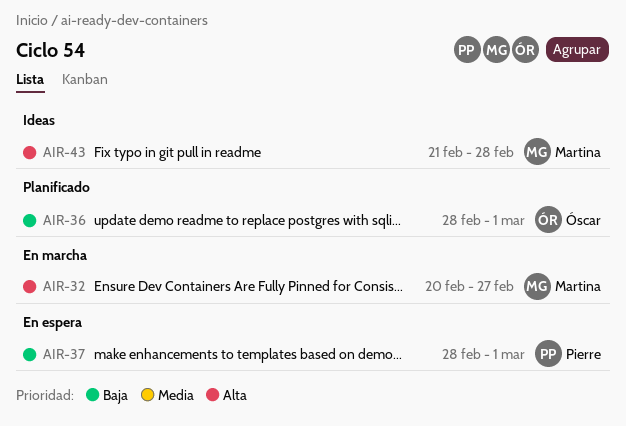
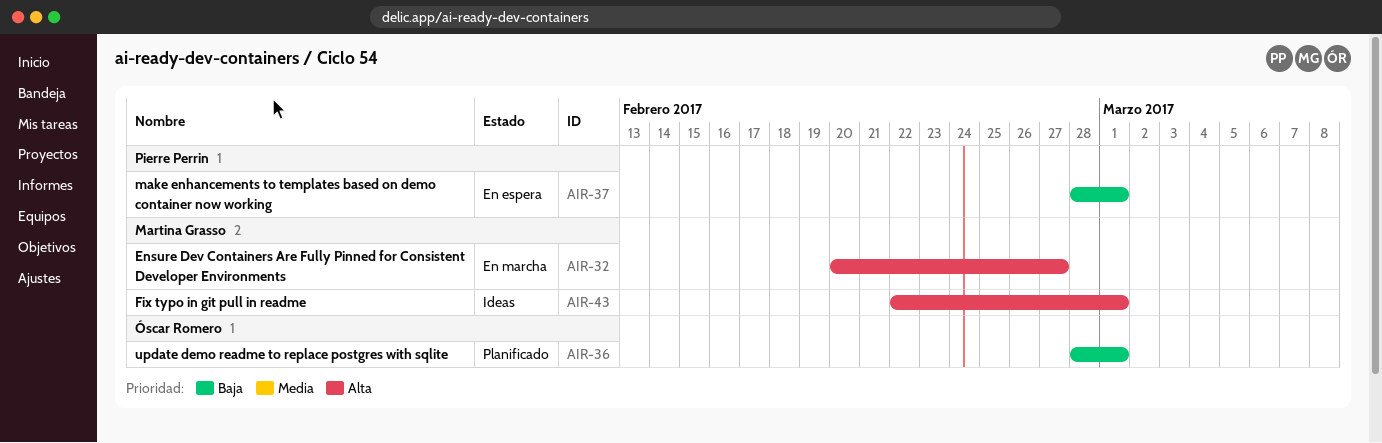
AIR-43, start: Feb 21 -> Feb 22
AIR-43, due: Feb 28 -> Mar 1

